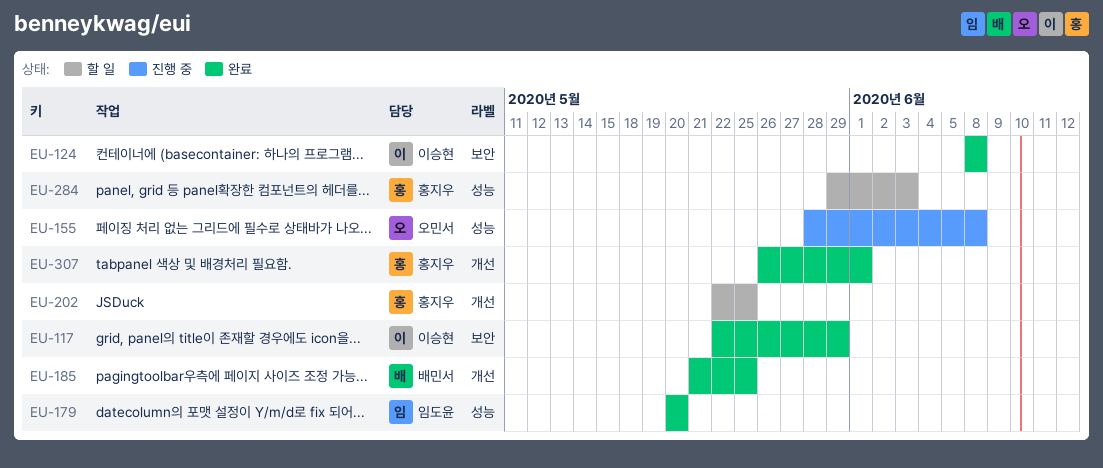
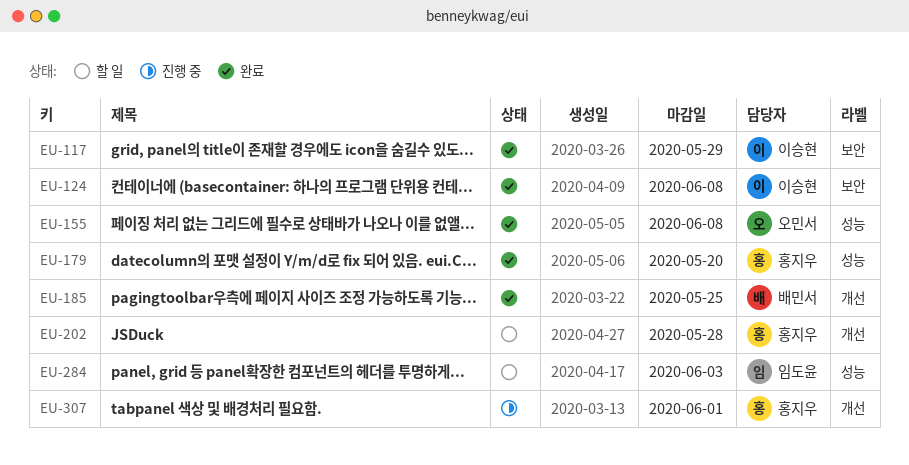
EU-155, status: 진행 중 -> 완료
EU-179, owner: 임도윤 -> 홍지우
EU-202, due: May 25 -> May 28
EU-284, owner: 홍지우 -> 임도윤
EU-307, status: 완료 -> 진행 중

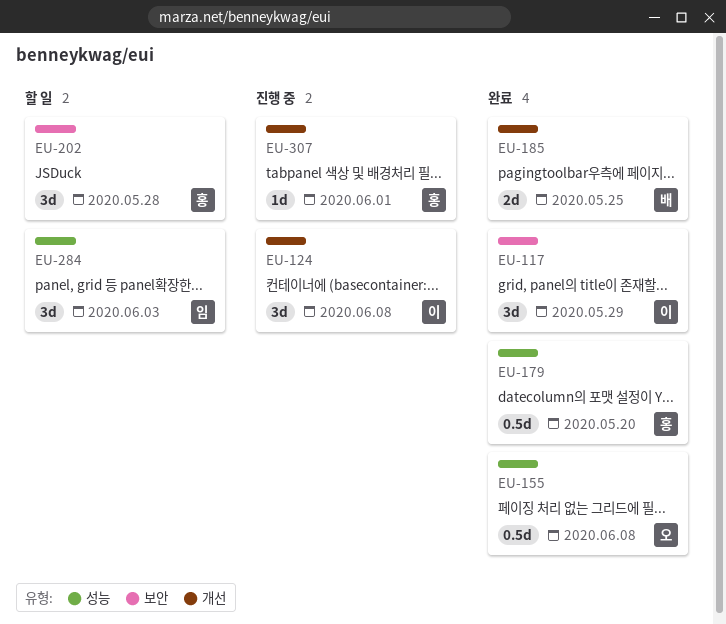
EU-124, status: 완료 -> 진행 중
EU-124, label: 보안 -> 개선
EU-202, label: 개선 -> 보안

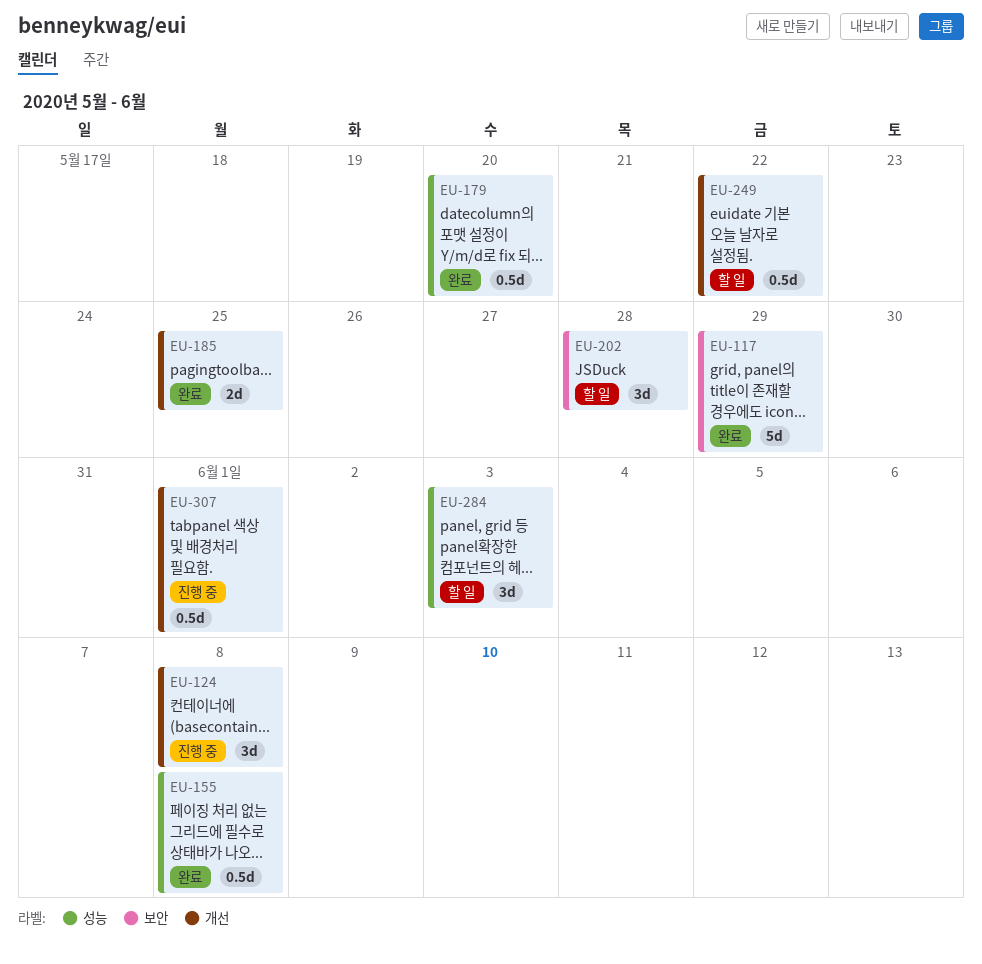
EU-117, estimate: 3d -> 5d
EU-249: none -> present
EU-307, estimate: 1d -> 0.5d

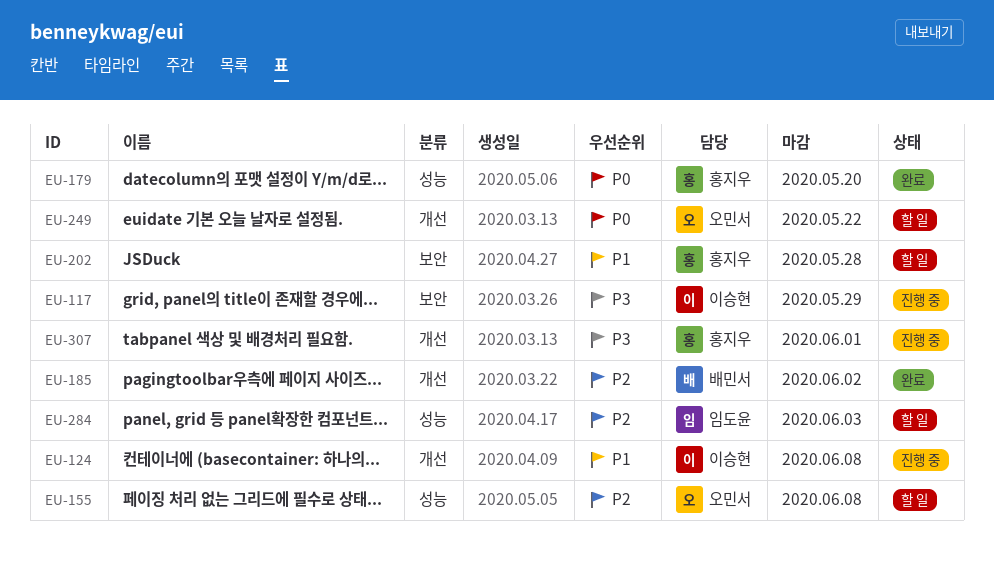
EU-117, status: 완료 -> 진행 중
EU-155, status: 완료 -> 할 일
EU-185, due: May 25 -> Jun 2

